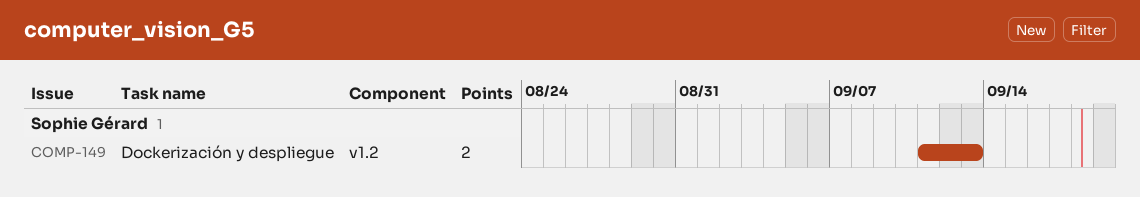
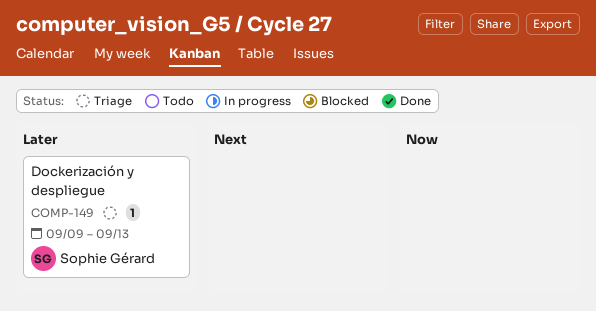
COMP-149, estimate: 2 -> 1
COMP-149, start: Sep 11 -> Sep 9

